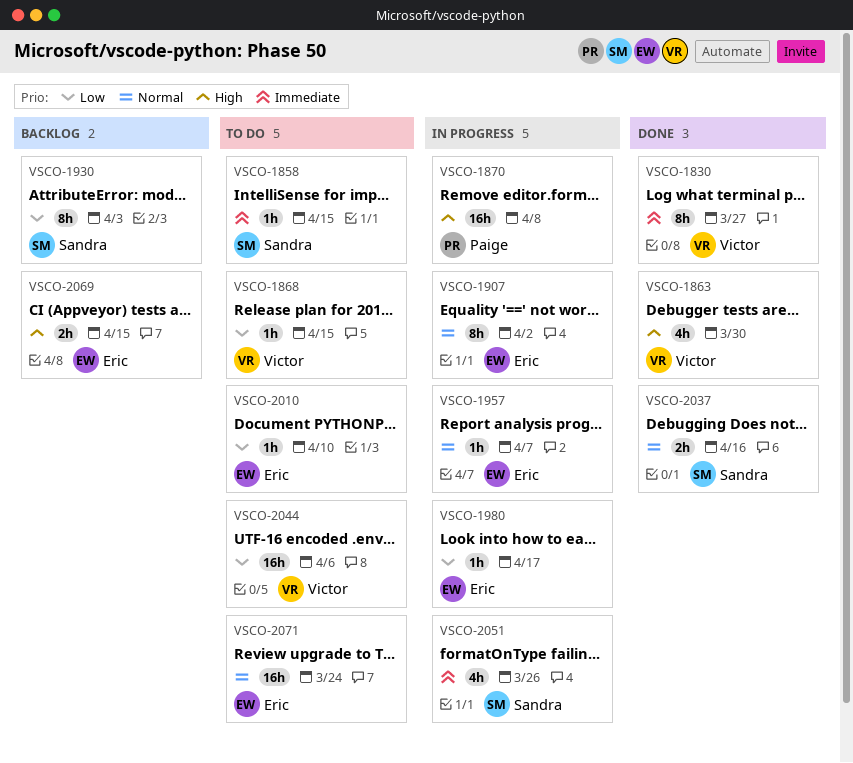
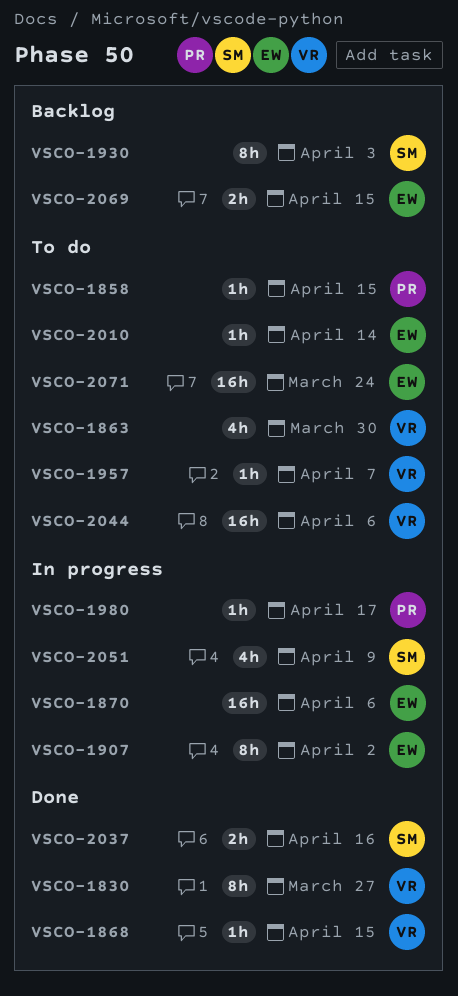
VSCO-1858, owner: Sandra -> Paige
VSCO-1863, status: Done -> To do
VSCO-1868, status: To do -> Done
VSCO-1870, owner: Paige -> Eric
VSCO-1870, due: Apr 8 -> Apr 6
VSCO-1957, status: In progress -> To do
VSCO-1957, owner: Eric -> Victor
VSCO-1980, owner: Eric -> Paige
VSCO-2010, due: Apr 10 -> Apr 14
VSCO-2051, due: Mar 26 -> Apr 9

